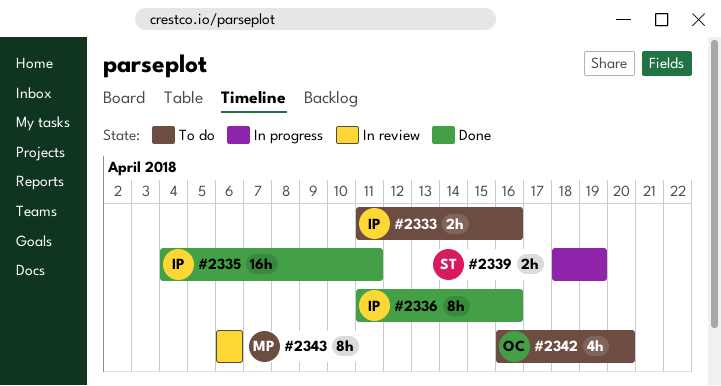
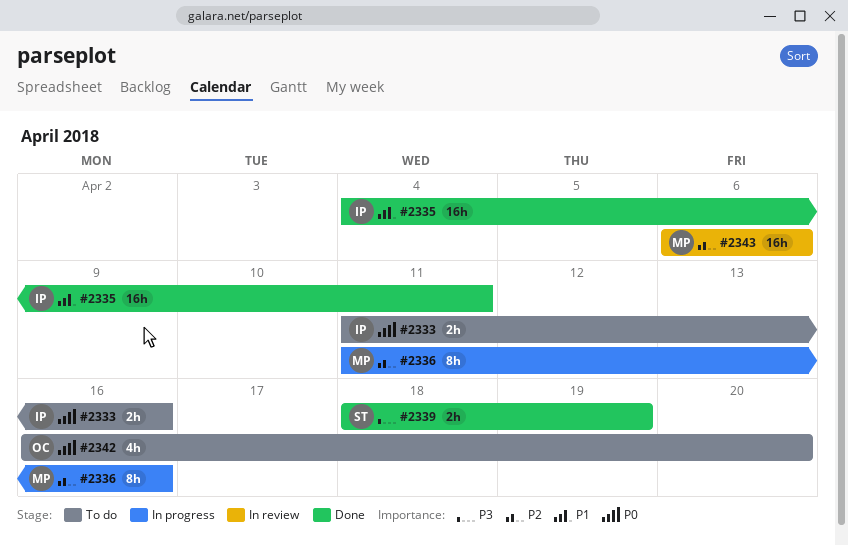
#2336, status: Done -> In progress
#2336, owner: IP -> MP
#2339, status: In progress -> Done
#2343, estimate: 8h -> 16h

